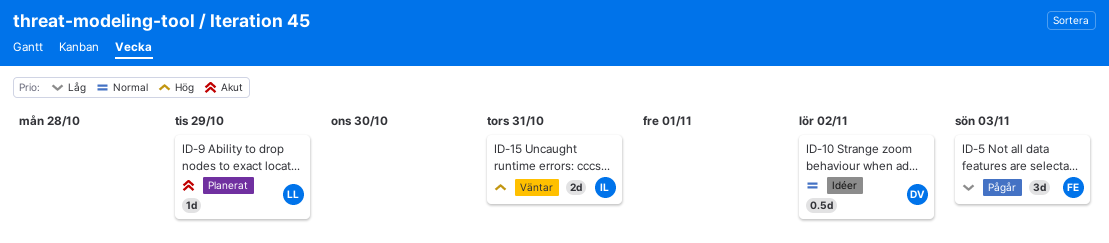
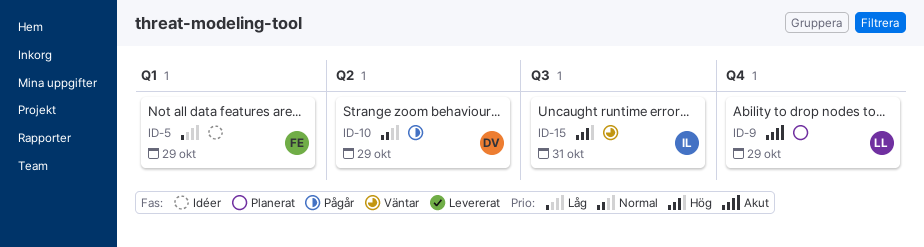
ID-5, status: Pågår -> Idéer
ID-5, due: Nov 3 -> Oct 29
ID-10, status: Idéer -> Pågår
ID-10, due: Nov 2 -> Oct 29

